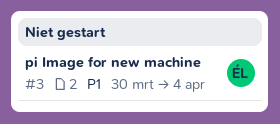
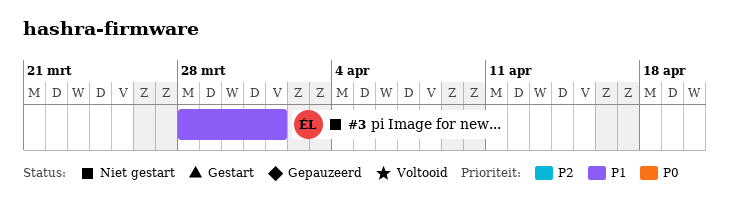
#3, start: Mar 30 -> Mar 28
#3, due: Apr 4 -> Apr 1

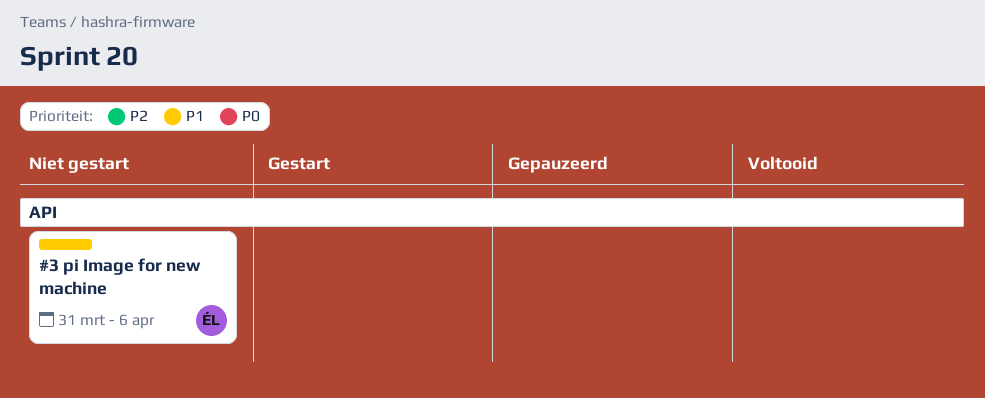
#3, start: Mar 28 -> Mar 31
#3, due: Apr 1 -> Apr 6

